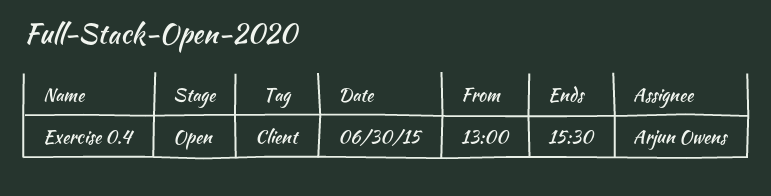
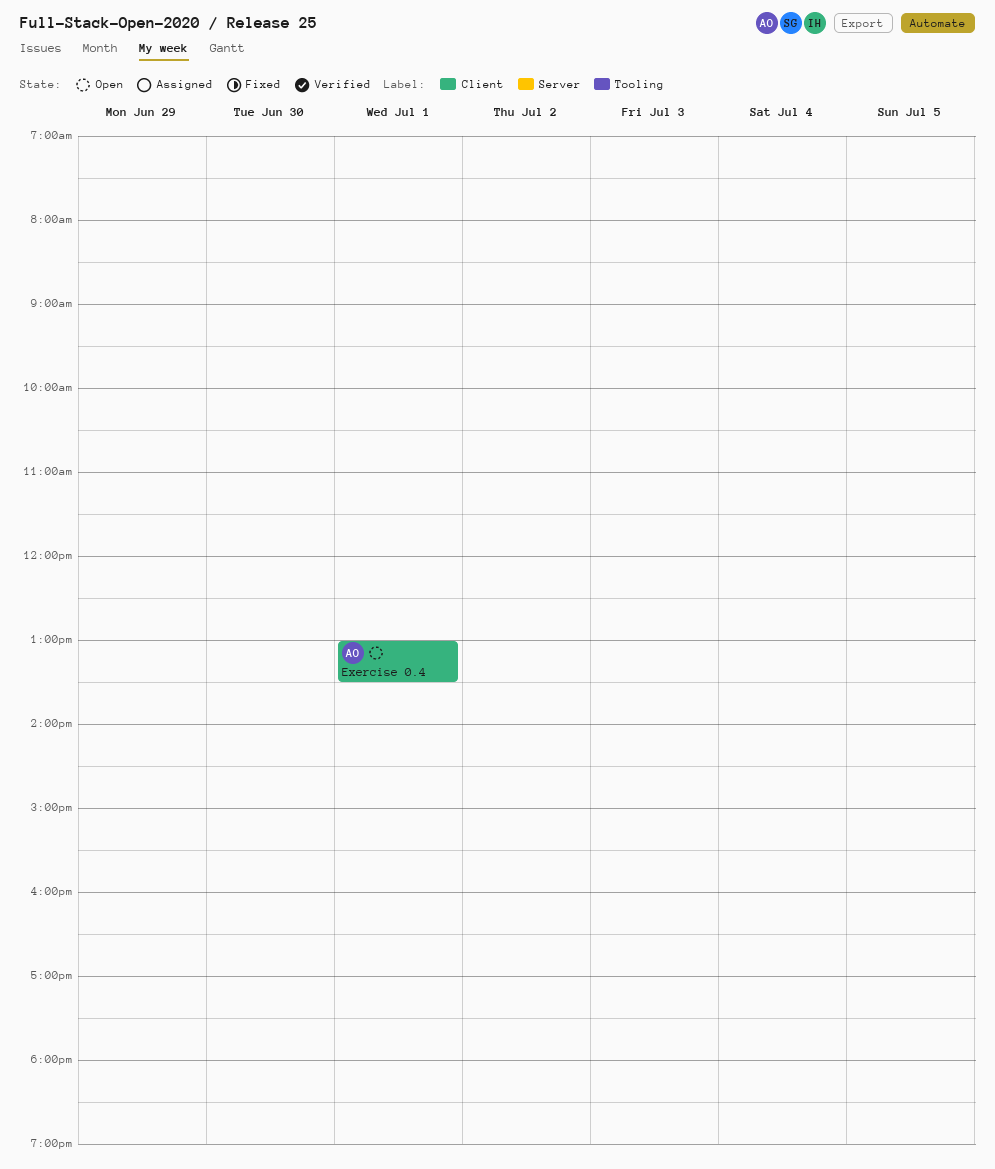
Exercise 0.4, day: Jun 30 -> Jul 1
Exercise 0.4, ends: 15:30 -> 13:30

